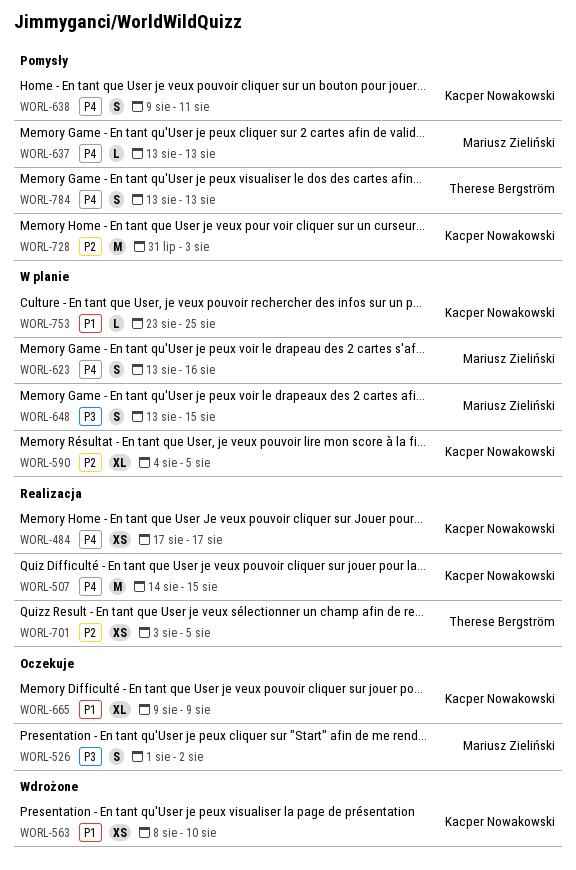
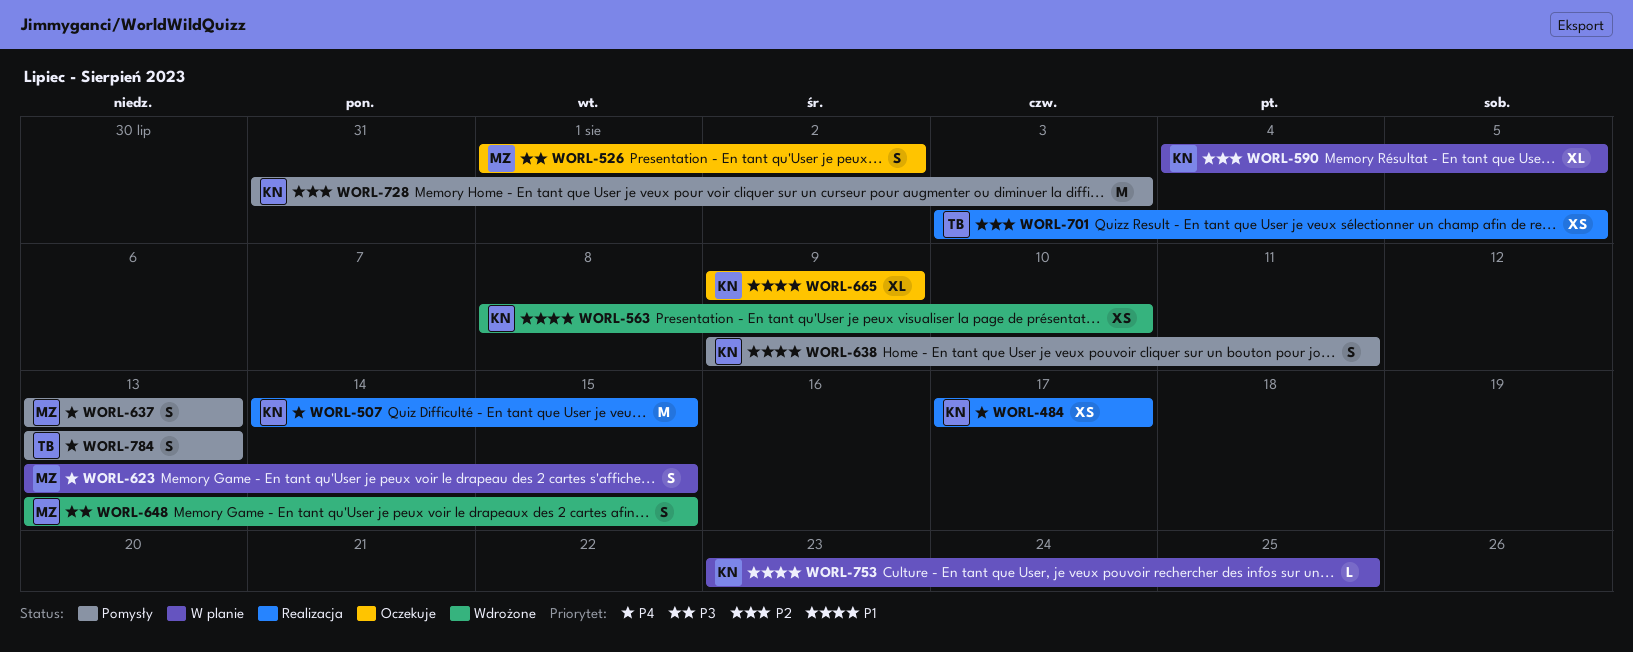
WORL-623, due: Aug 16 -> Aug 15
WORL-637, estimate: L -> S
WORL-638, priority: P4 -> P1
WORL-648, status: W planie -> Wdrożone

